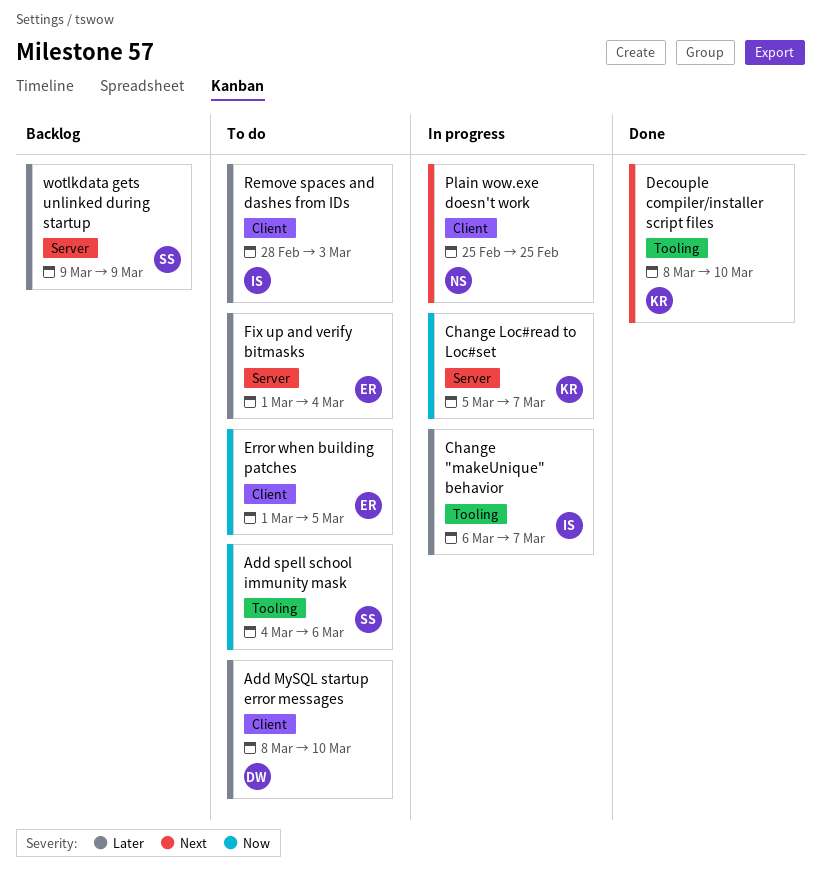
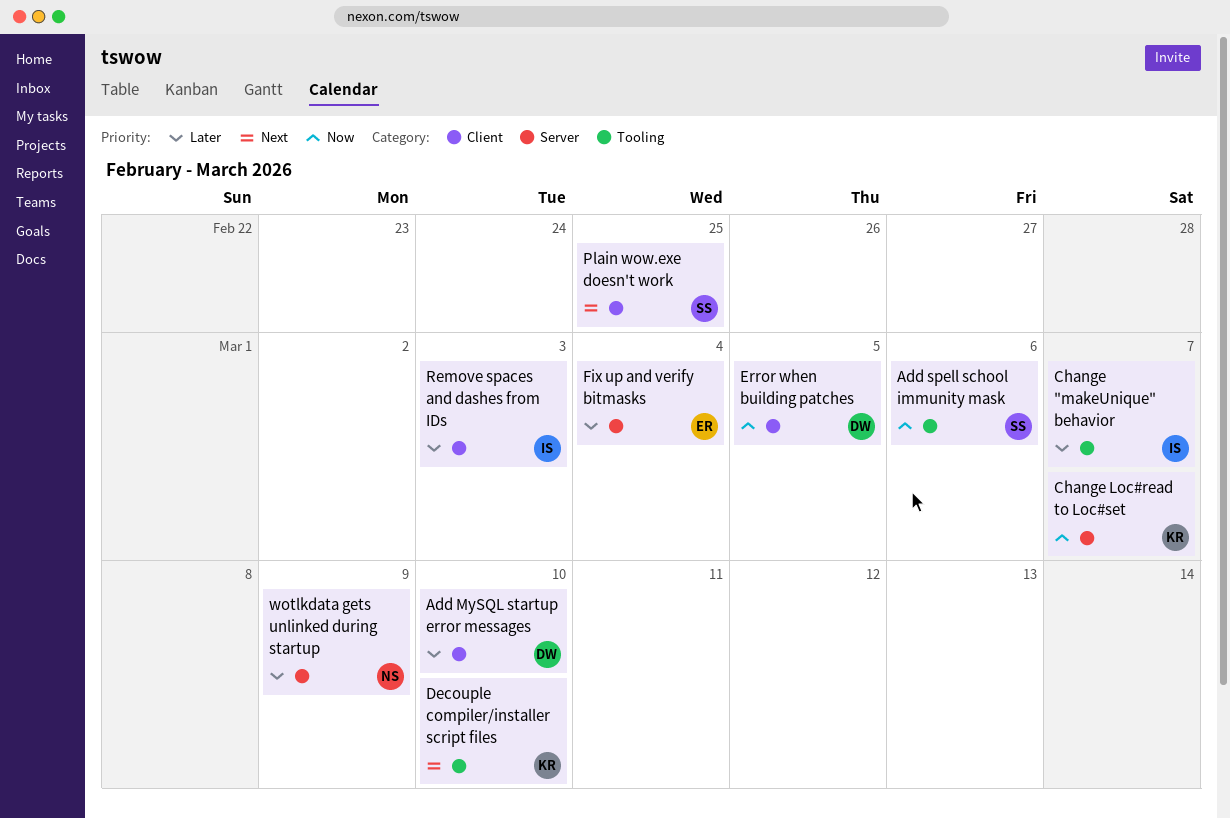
Error when building patches, owner: ER -> DW
Plain wow.exe doesn't work, owner: NS -> SS
wotlkdata gets unlinked during startup, owner: SS -> NS

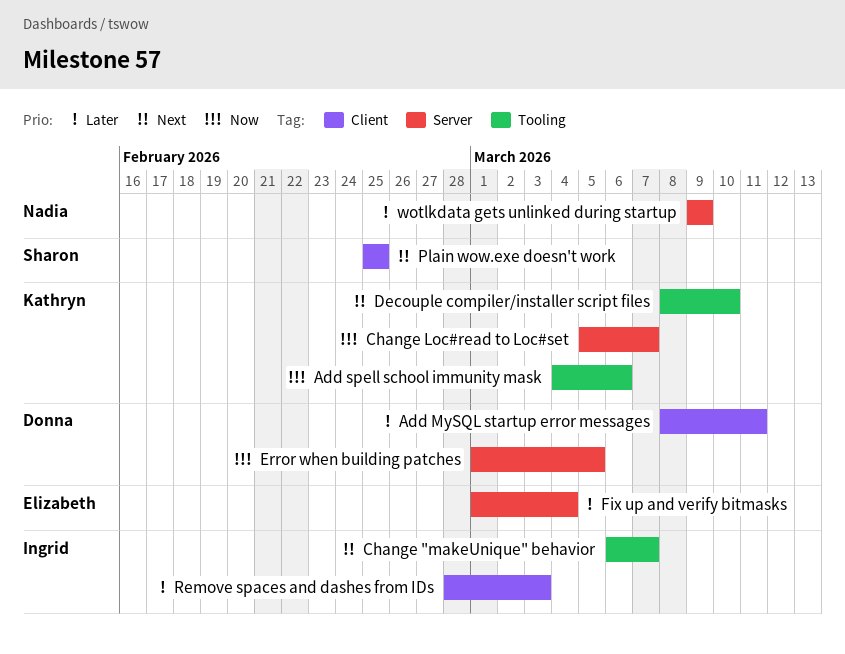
Add MySQL startup error messages, due: Mar 10 -> Mar 11
Add spell school immunity mask, owner: Sharon -> Kathryn
Change "makeUnique" behavior, priority: Later -> Next
Error when building patches, label: Client -> Server

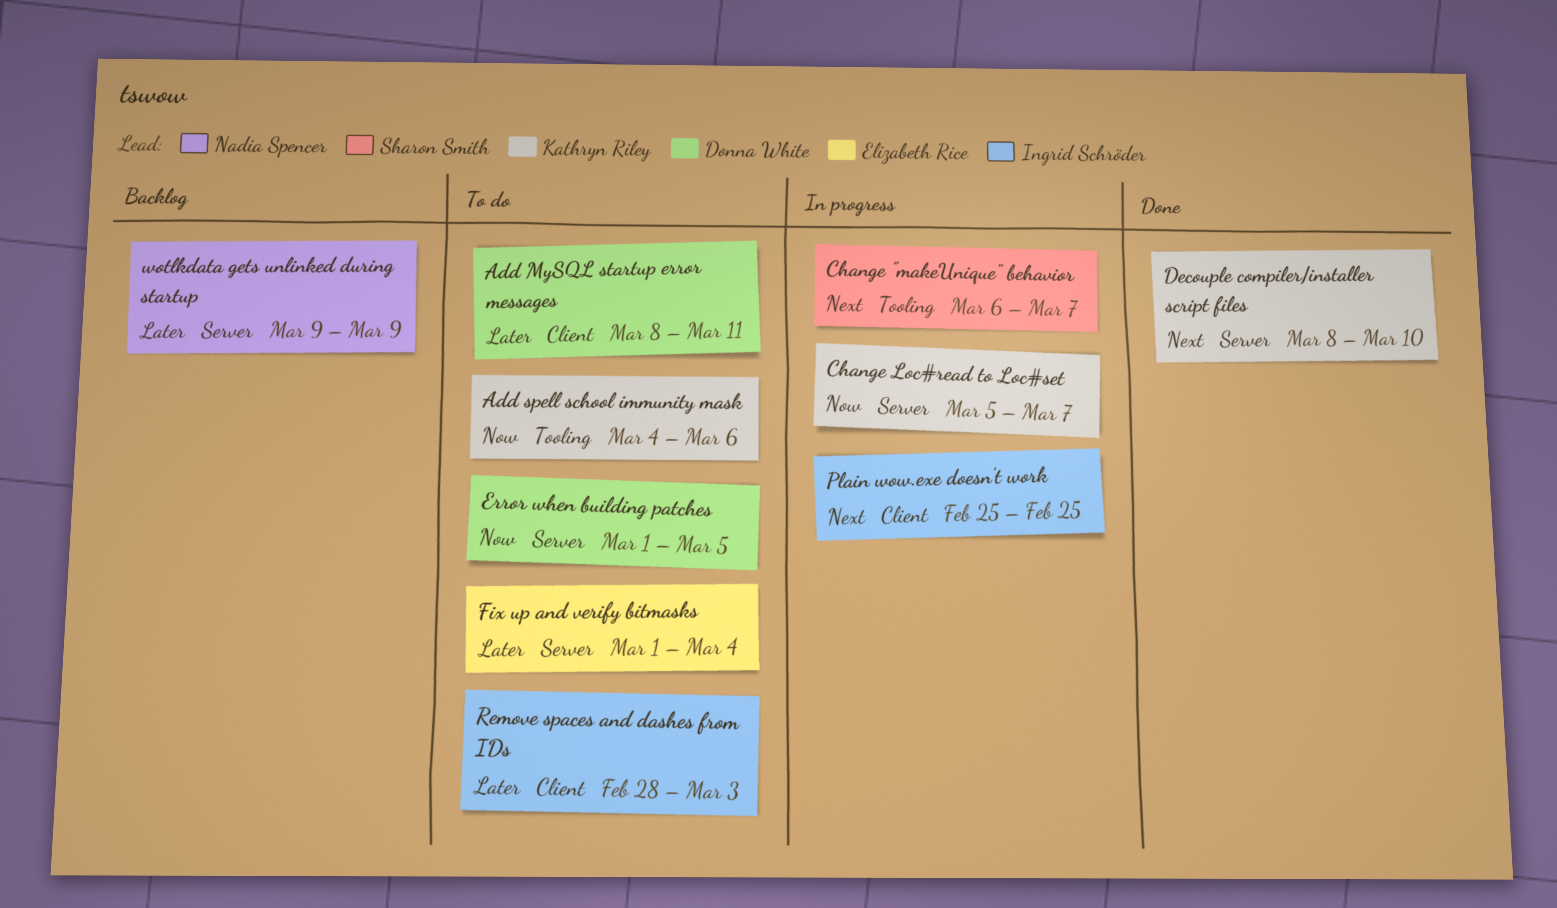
Change "makeUnique" behavior, owner: Ingrid Schröder -> Sharon Smith
Decouple compiler/installer script files, label: Tooling -> Server
Plain wow.exe doesn't work, owner: Sharon Smith -> Ingrid Schröder

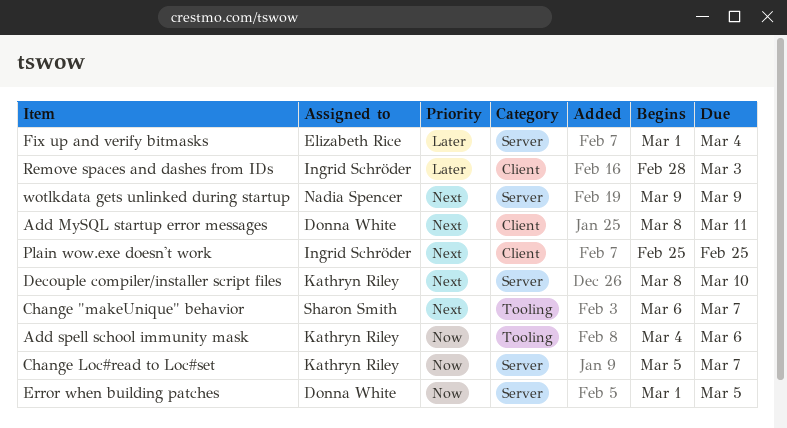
Add MySQL startup error messages, priority: Later -> Next
wotlkdata gets unlinked during startup, priority: Later -> Next

